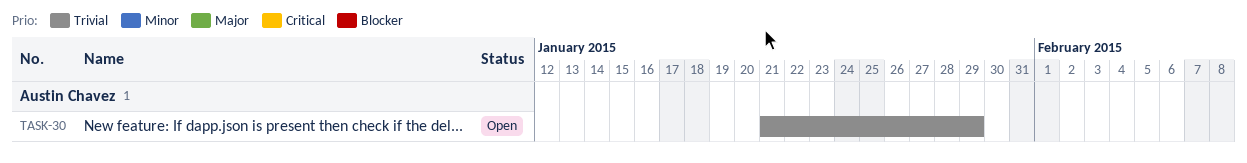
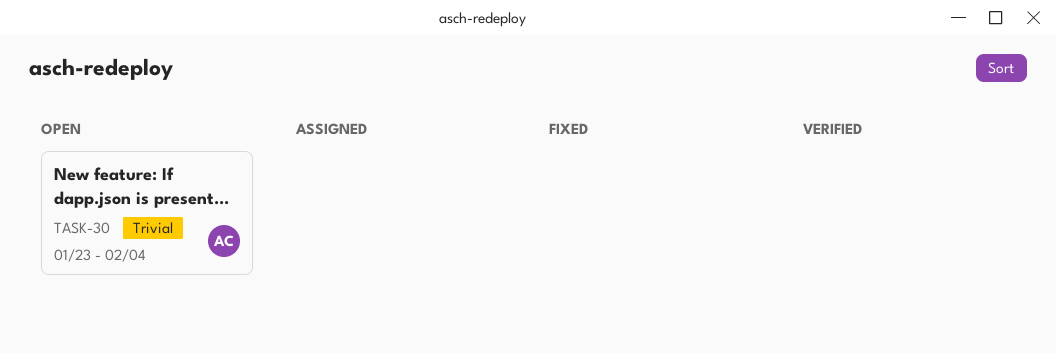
TASK-30, start: Jan 21 -> Jan 23
TASK-30, due: Jan 29 -> Feb 4

